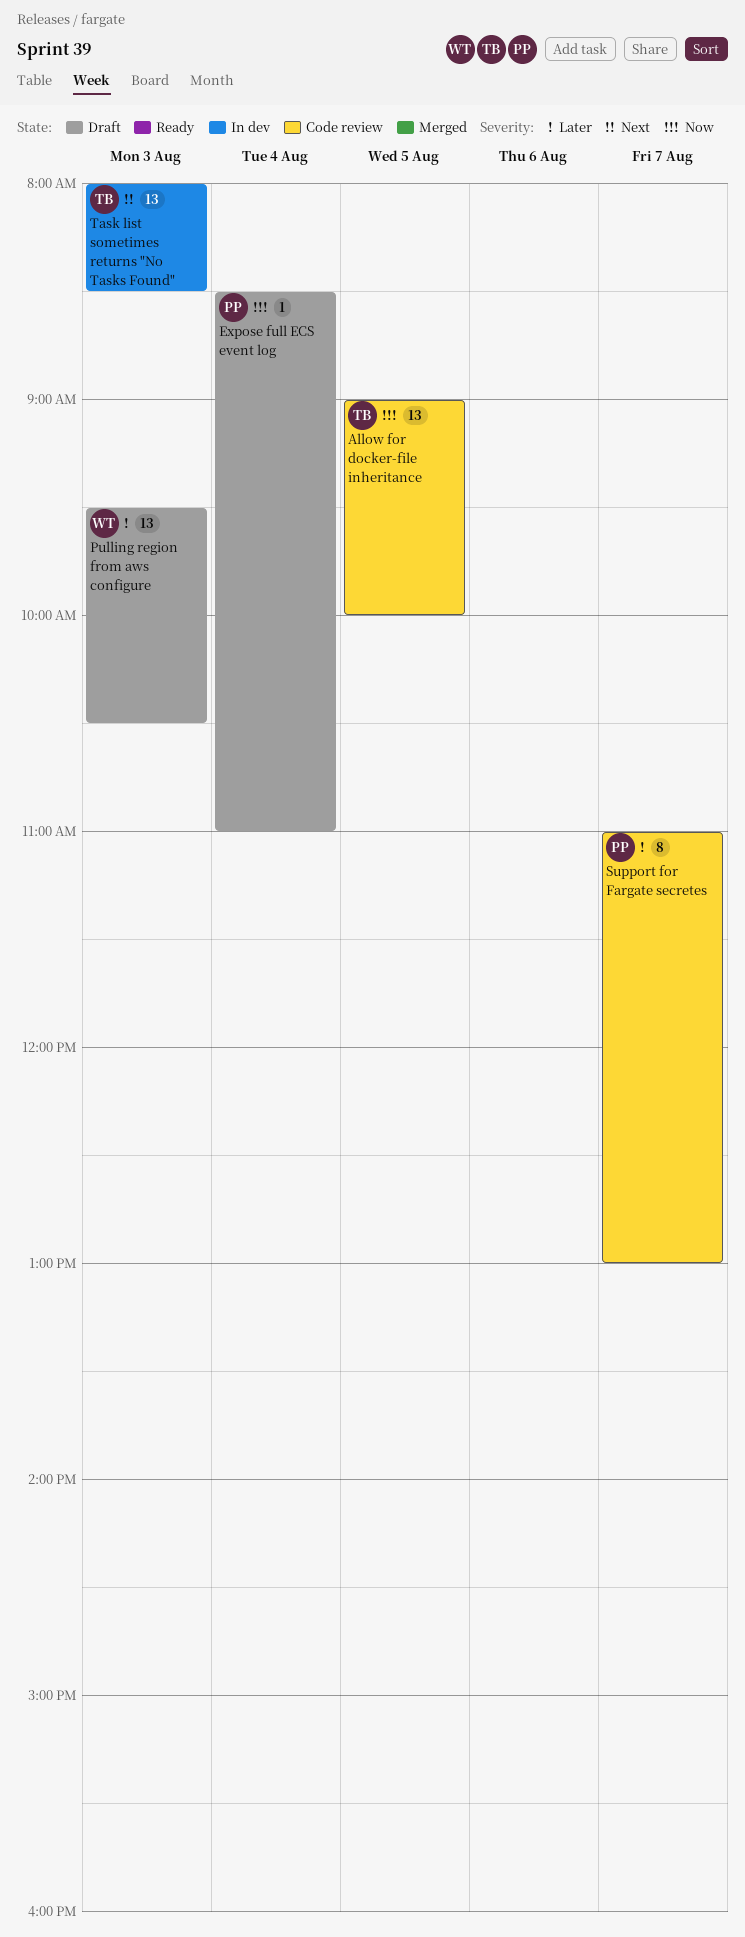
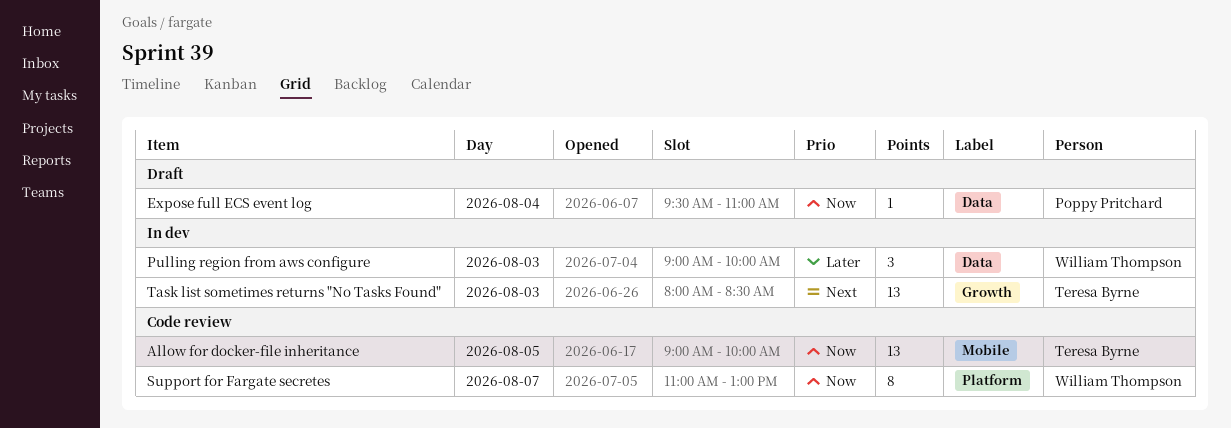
Expose full ECS event log, begins: 08:30 -> 09:30
Pulling region from aws configure, status: Draft -> In dev
Pulling region from aws configure, estimate: 13 -> 3
Pulling region from aws configure, begins: 09:30 -> 09:00
Pulling region from aws configure, ends: 10:30 -> 10:00
Support for Fargate secretes, owner: Poppy Pritchard -> William Thompson
Support for Fargate secretes, priority: Later -> Now

